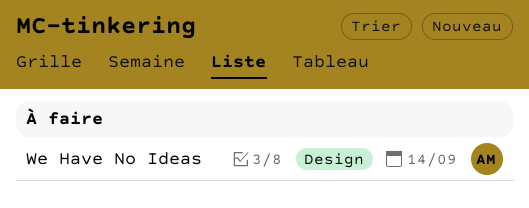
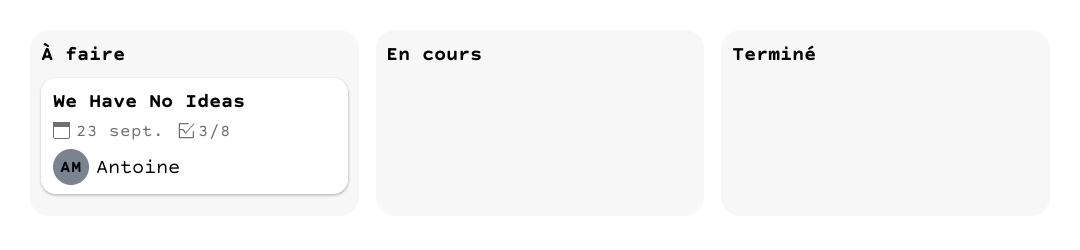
We Have No Ideas, due: Sep 14 -> Sep 23

